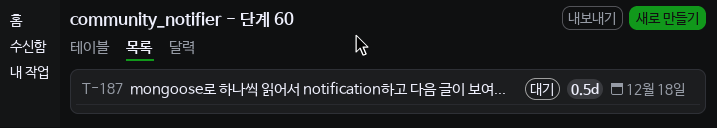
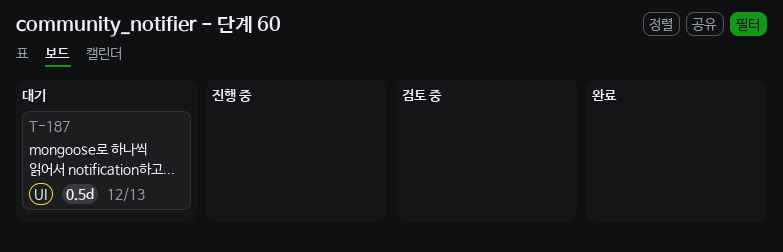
T-187, due: Dec 18 -> Dec 13

